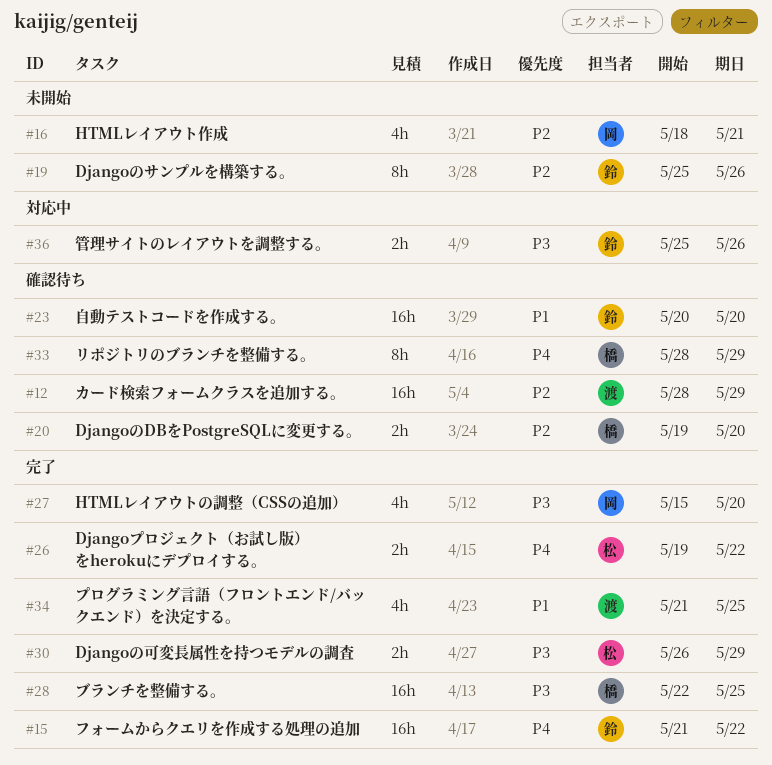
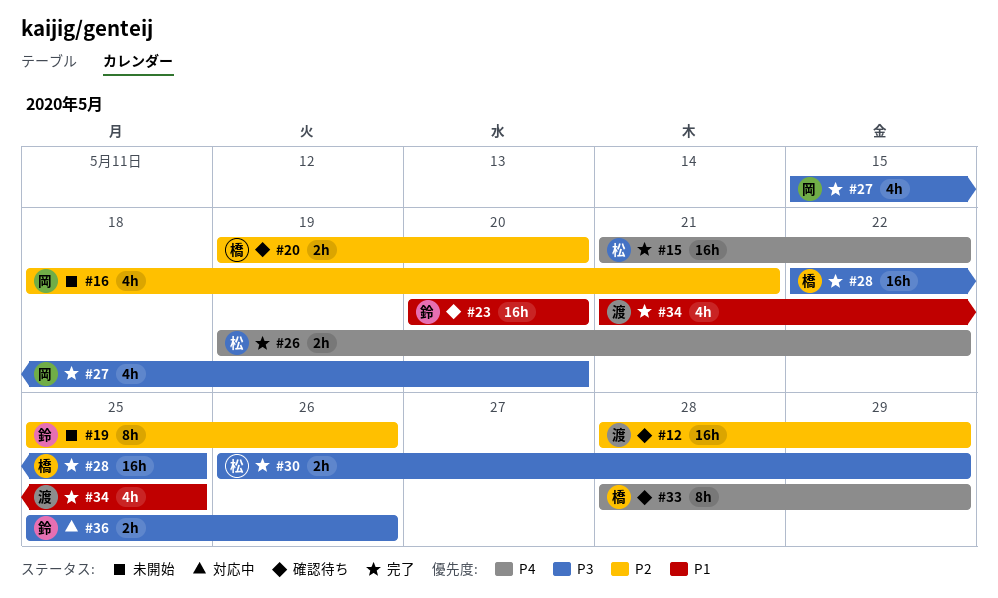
#15, owner: 鈴 -> 松

